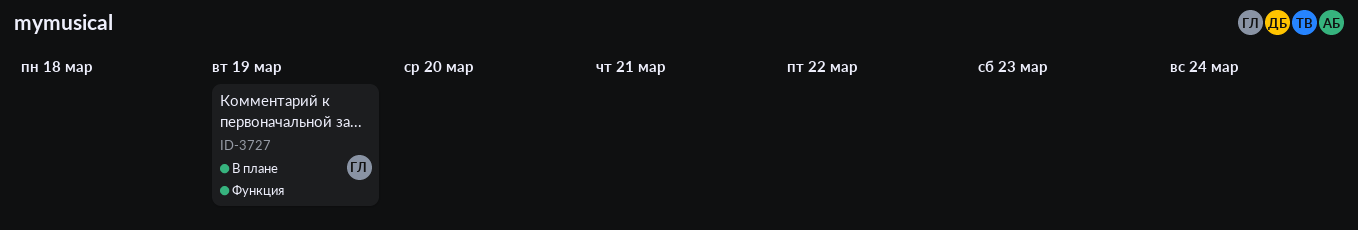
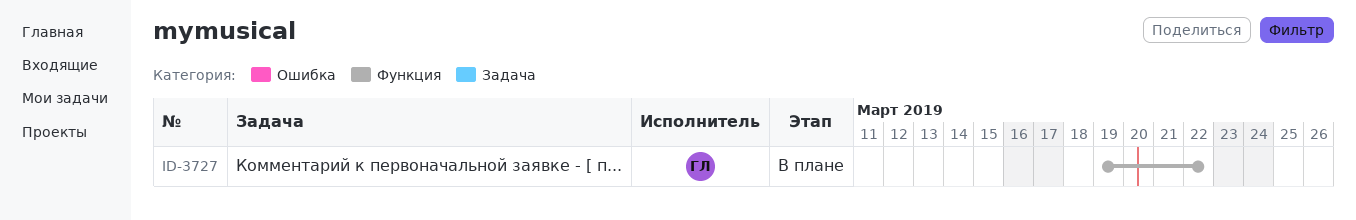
ID-3727, due: Mar 19 -> Mar 22

